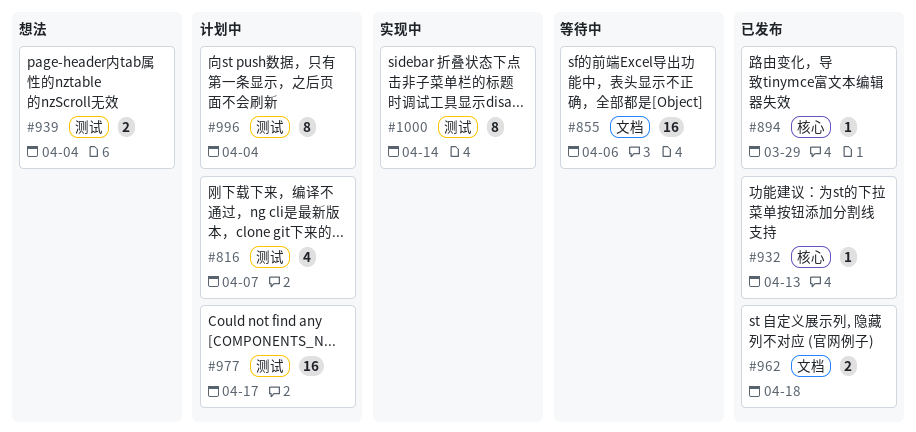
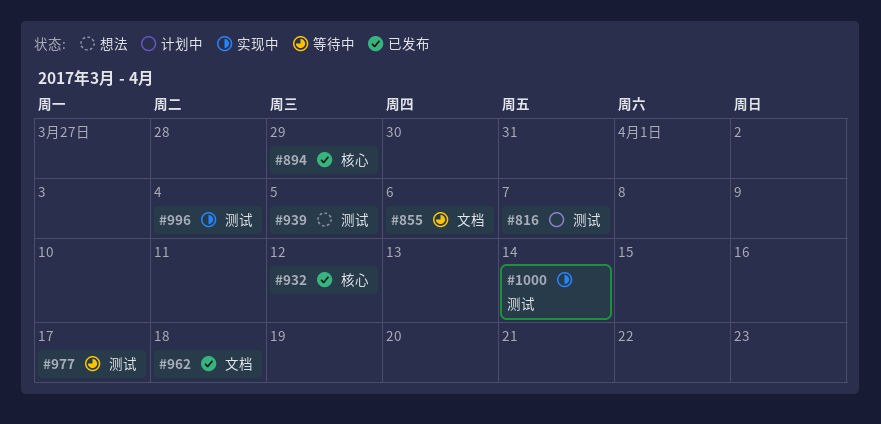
#932, due: Apr 13 -> Apr 12
#939, due: Apr 4 -> Apr 5
#977, status: 计划中 -> 等待中
#996, status: 计划中 -> 实现中

